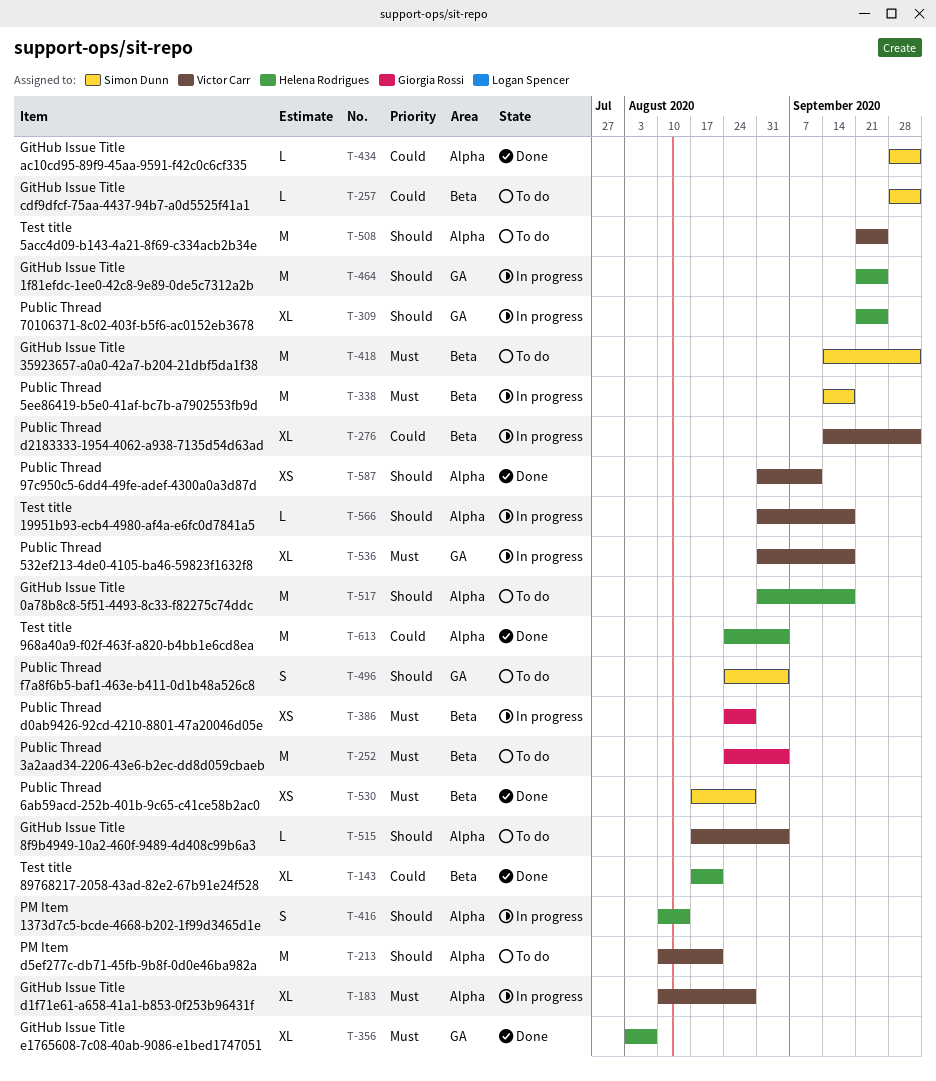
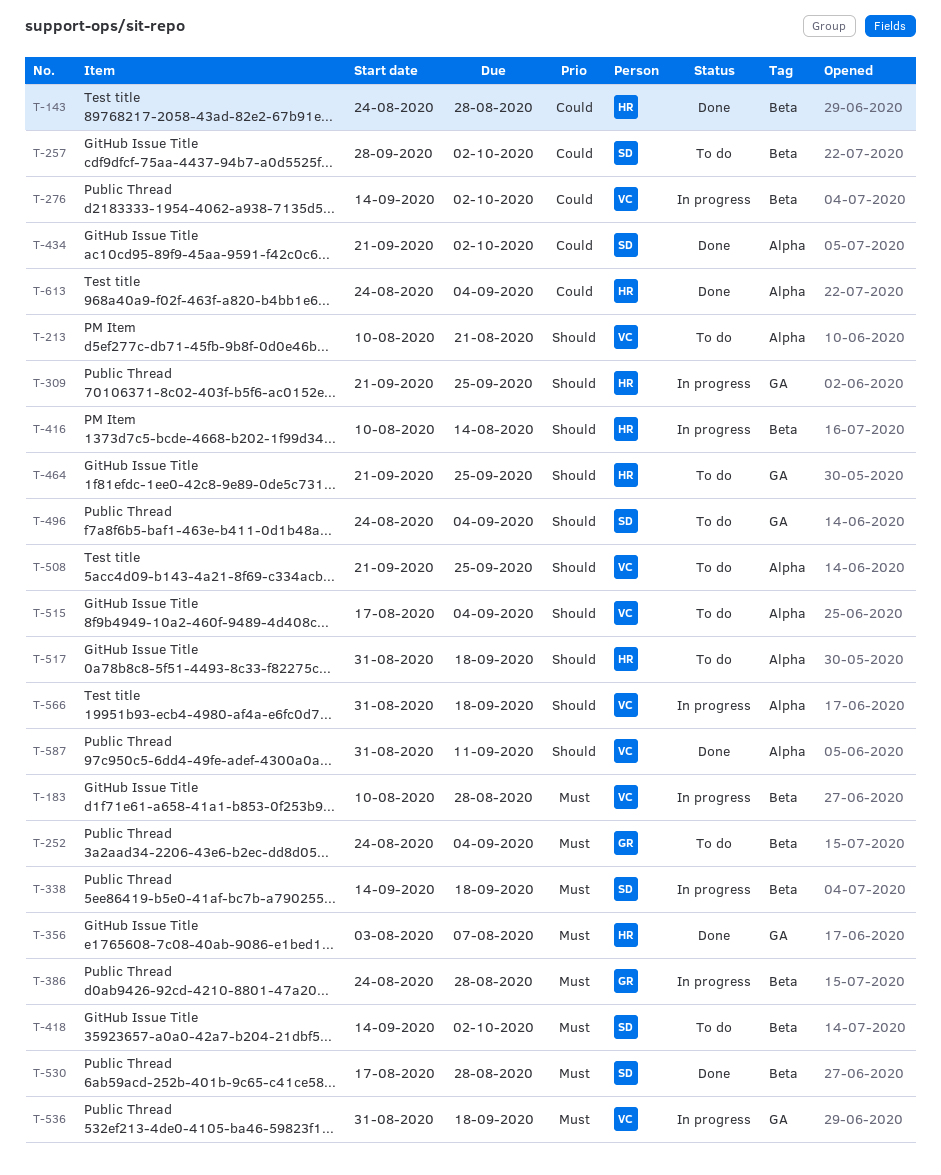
T-143, start: Aug 17 -> Aug 24
T-143, due: Aug 21 -> Aug 28
T-183, label: Alpha -> Beta
T-416, label: Alpha -> Beta
T-434, start: Sep 28 -> Sep 21
T-464, status: In progress -> To do

